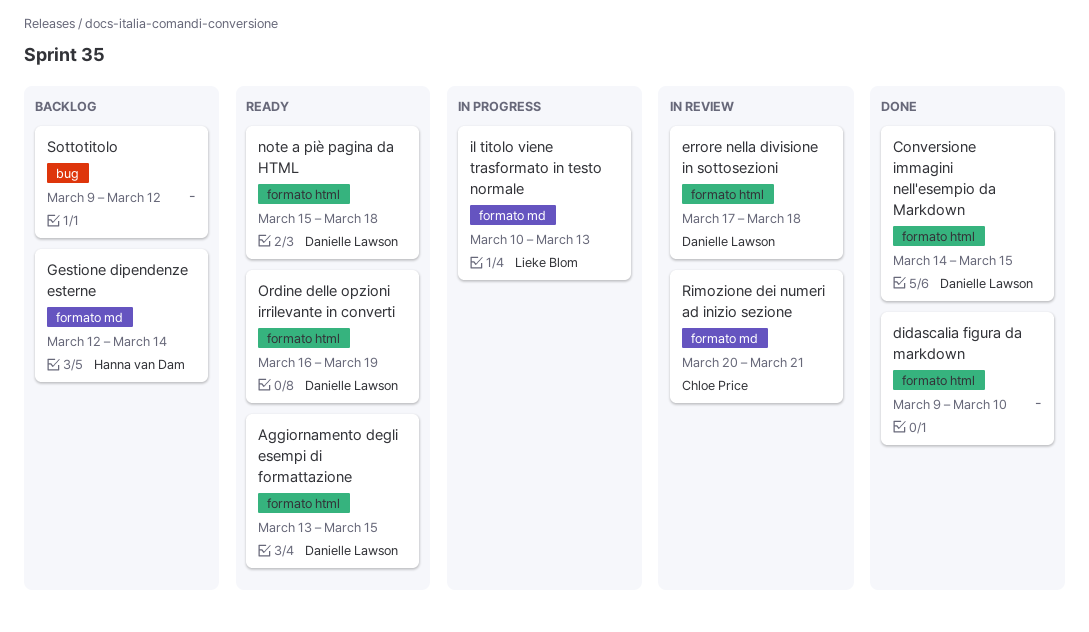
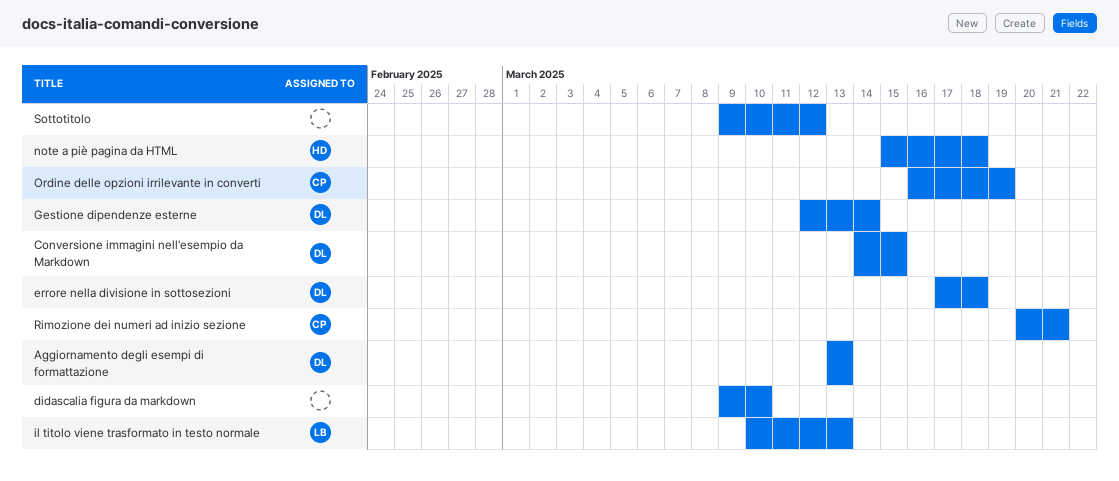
Aggiornamento degli esempi di formattazione, due: Mar 15 -> Mar 13
Gestione dipendenze esterne, owner: Hanna van Dam -> Danielle Lawson
note a piè pagina da HTML, owner: Danielle Lawson -> Hanna van Dam
Ordine delle opzioni irrilevante in converti, owner: Danielle Lawson -> Chloe Price

